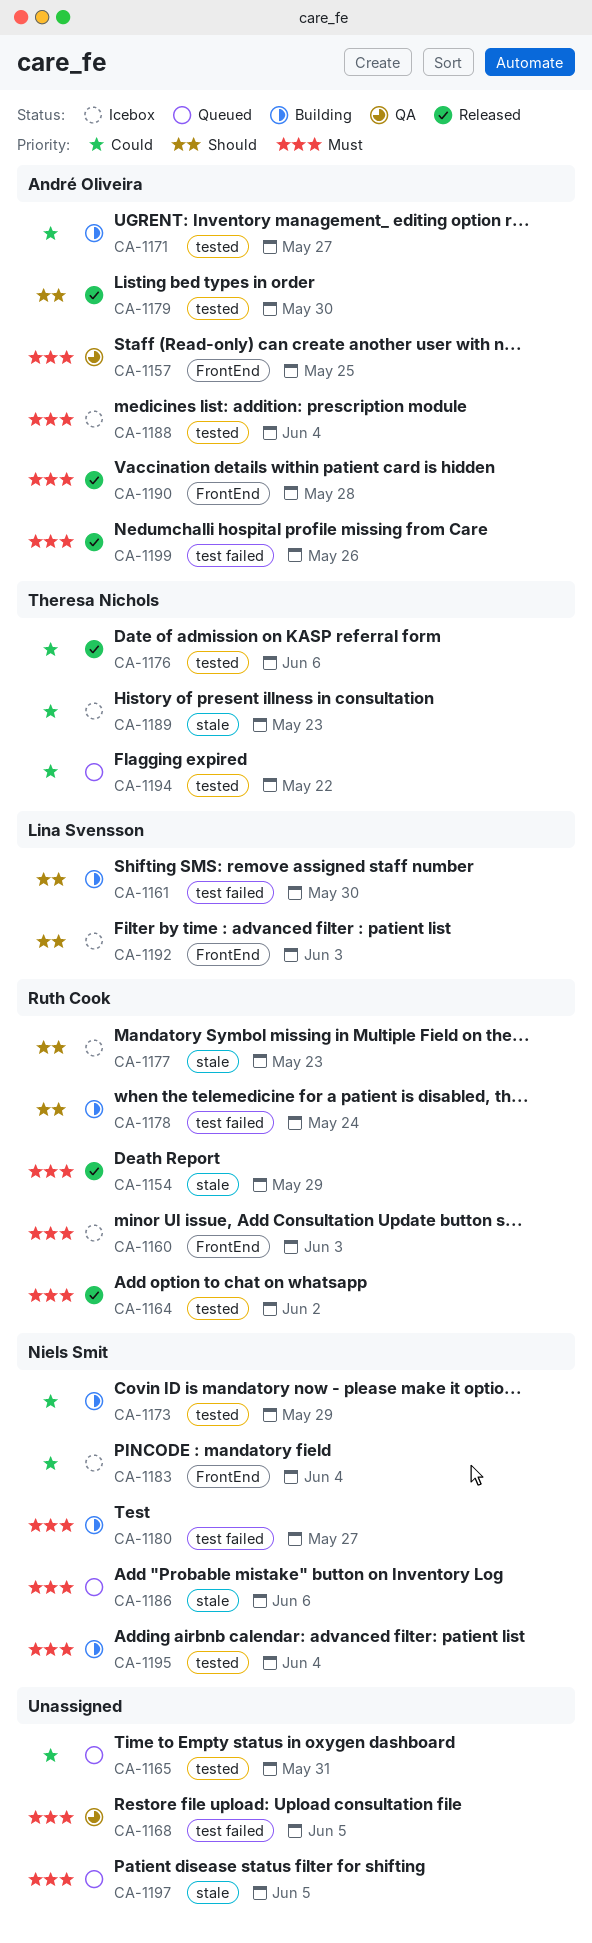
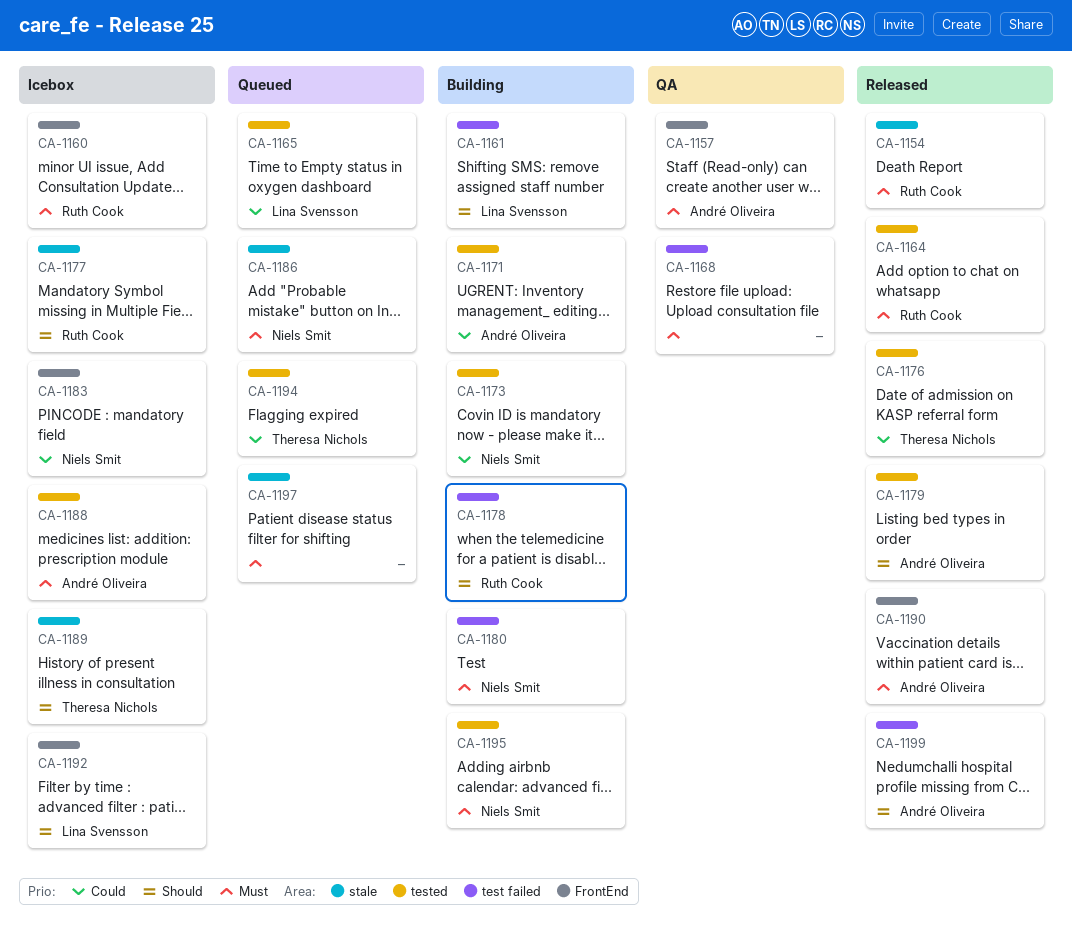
CA-1165, owner: none -> Lina Svensson
CA-1189, priority: Could -> Should
CA-1199, priority: Must -> Should

